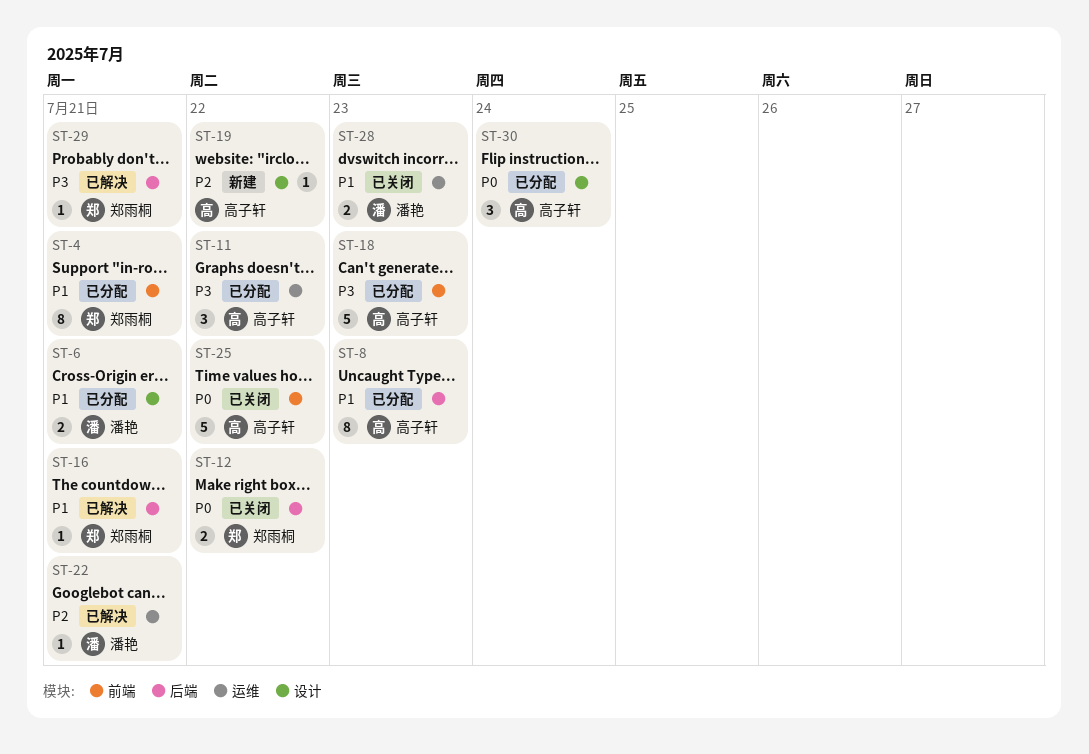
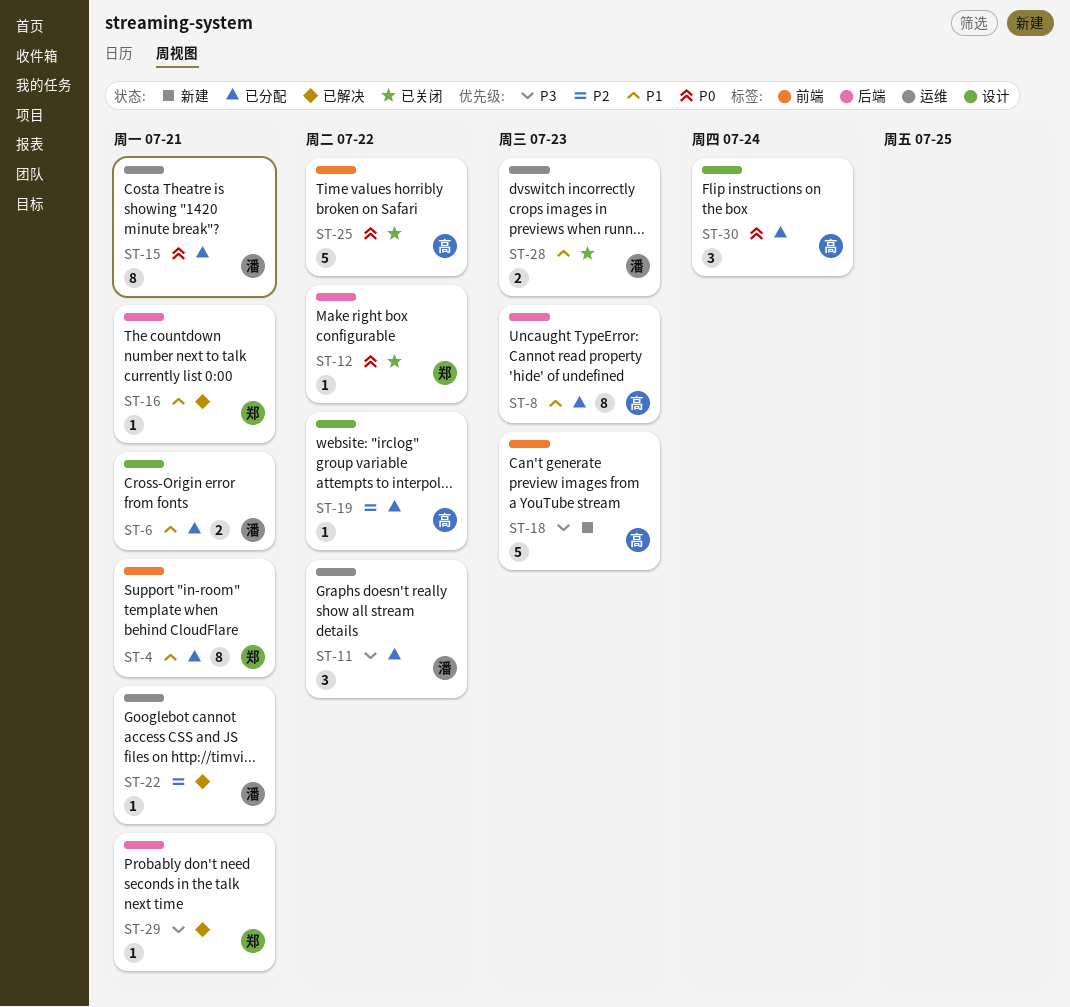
ST-11, owner: 高子轩 -> 潘艳
ST-12, estimate: 2 -> 1
ST-15: none -> present
ST-18, status: 已分配 -> 新建
ST-19, status: 新建 -> 已分配

